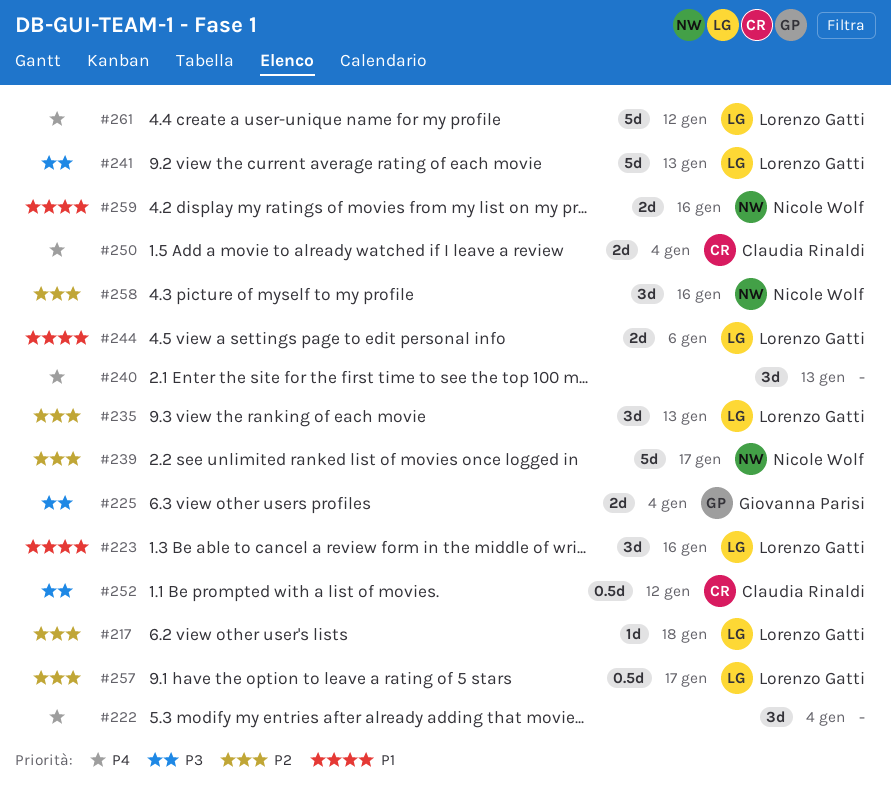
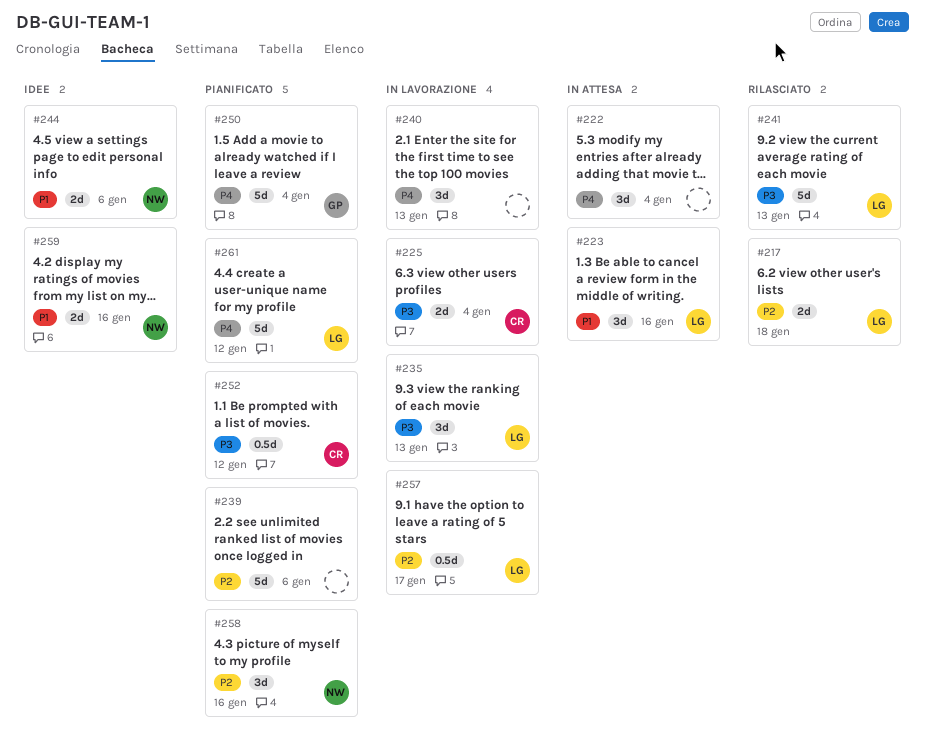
#217, estimate: 1d -> 2d
#225, owner: Giovanna Parisi -> Claudia Rinaldi
#235, priority: P2 -> P3
#239, owner: Nicole Wolf -> none
#239, due: Jan 17 -> Jan 6
#244, owner: Lorenzo Gatti -> Nicole Wolf
#250, owner: Claudia Rinaldi -> Giovanna Parisi
#250, estimate: 2d -> 5d

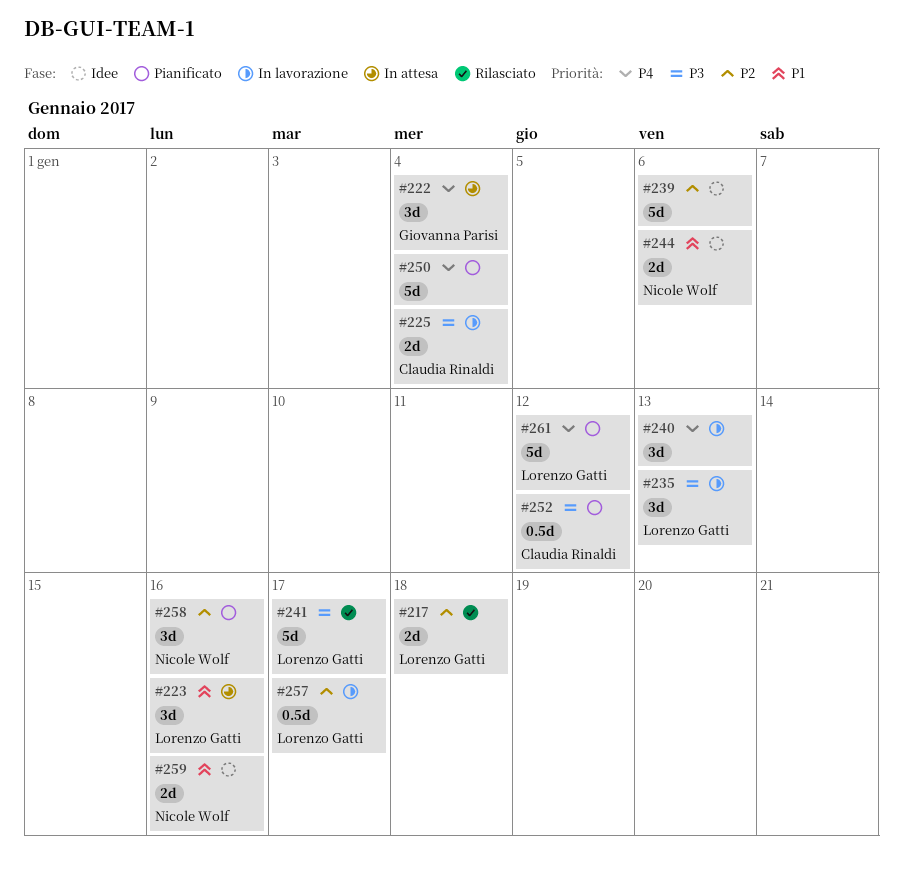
#222, owner: none -> Giovanna Parisi
#239, status: Pianificato -> Idee
#241, due: Jan 13 -> Jan 17
#250, owner: Giovanna Parisi -> none

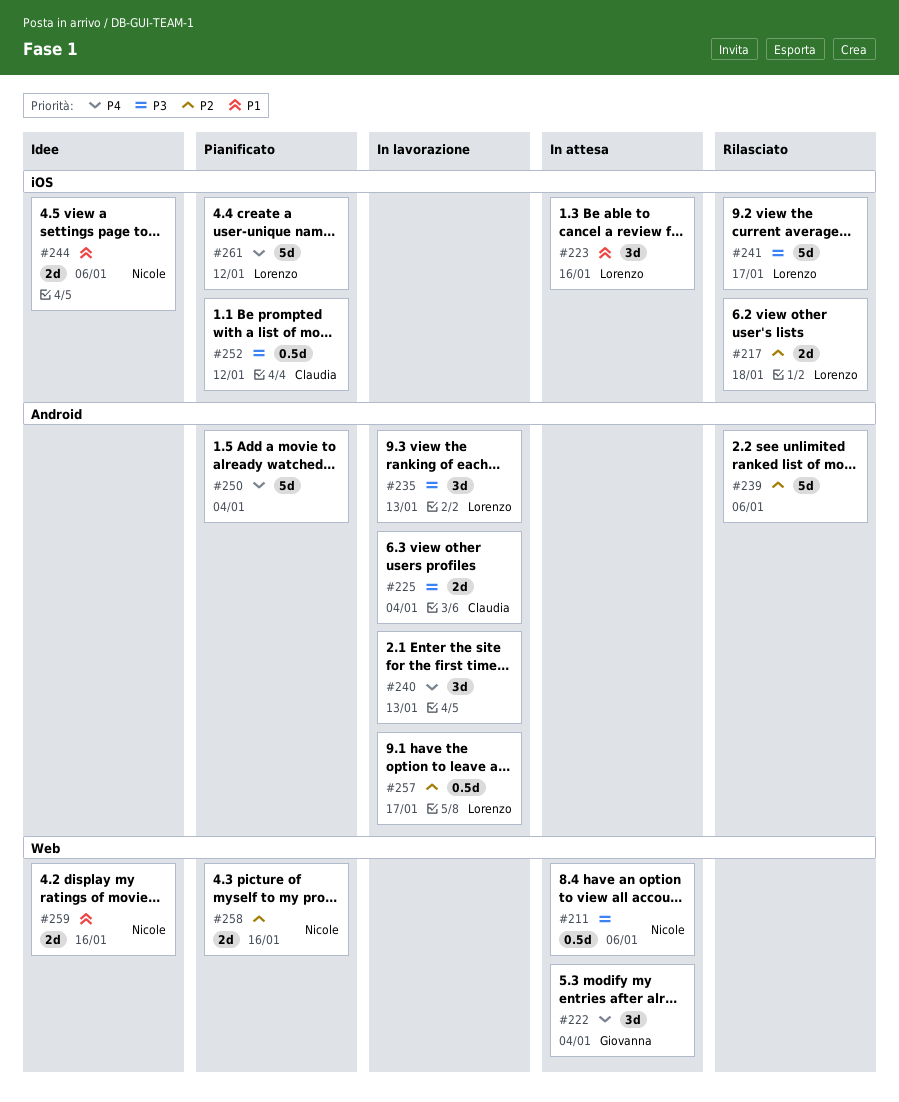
#211: none -> present
#239, status: Idee -> Rilasciato
#258, estimate: 3d -> 2d

